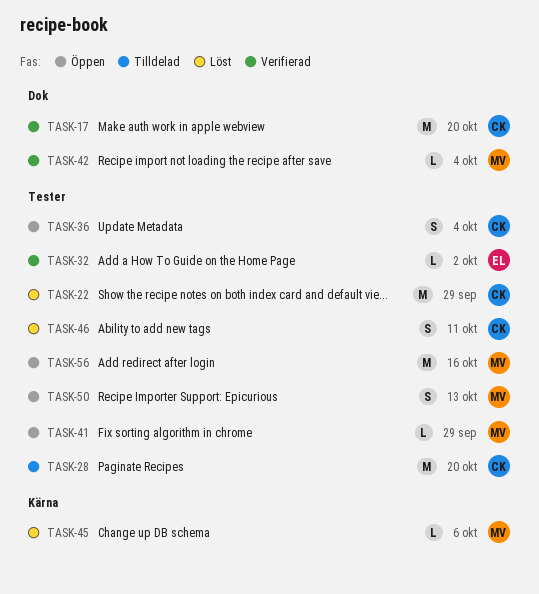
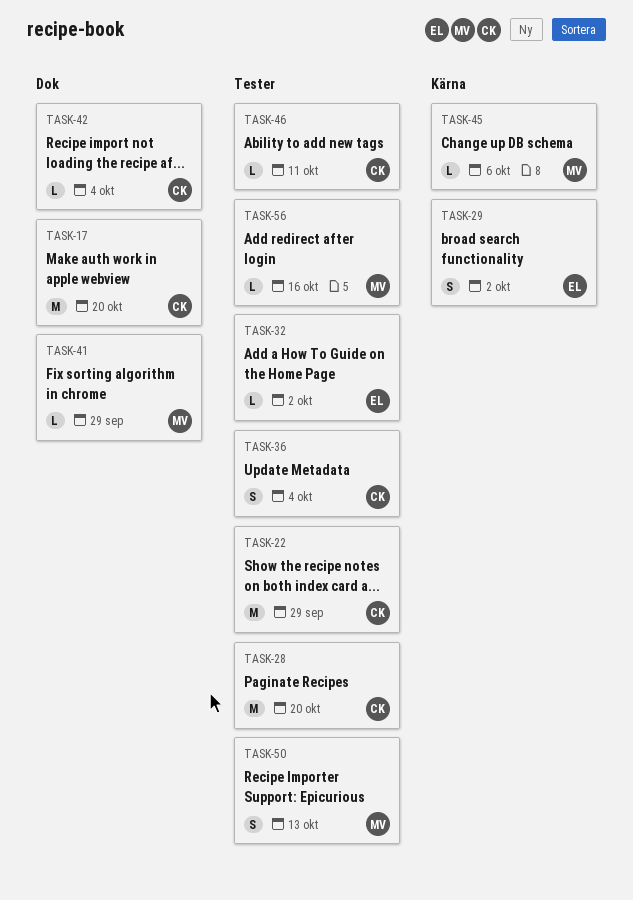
TASK-29: none -> present
TASK-41, label: Tester -> Dok
TASK-42, owner: MV -> CK
TASK-46, estimate: S -> L
TASK-56, estimate: M -> L

